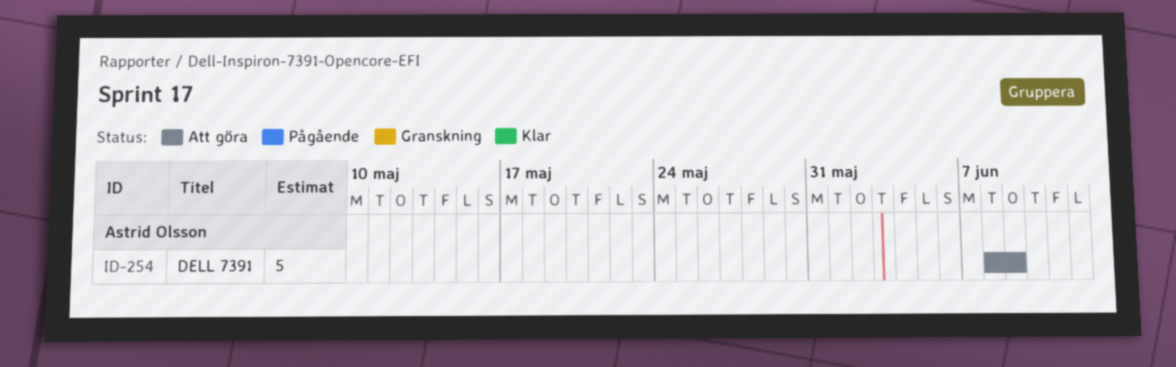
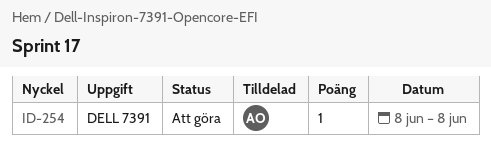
ID-254, estimate: 5 -> 1
ID-254, due: Jun 9 -> Jun 8

